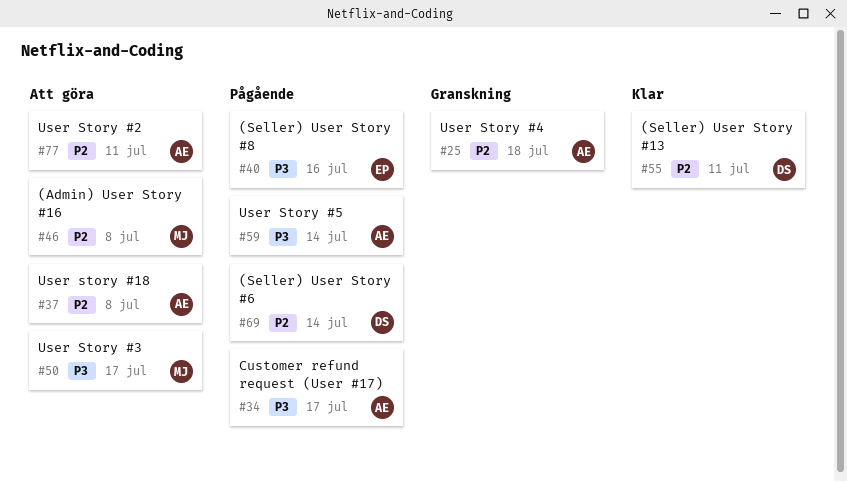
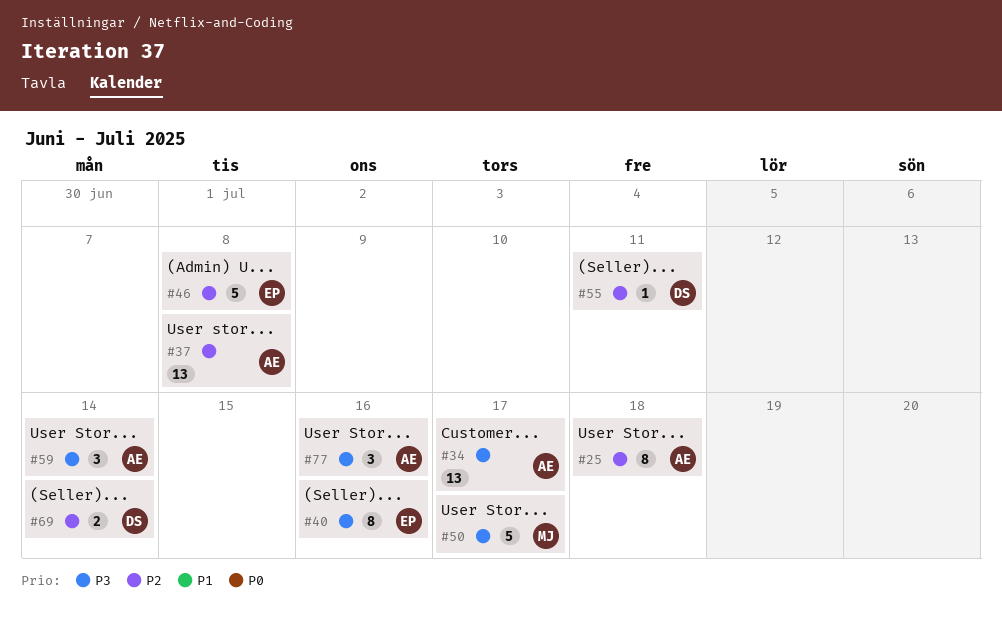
#46, owner: MJ -> EP
#77, priority: P2 -> P3
#77, due: Jul 11 -> Jul 16

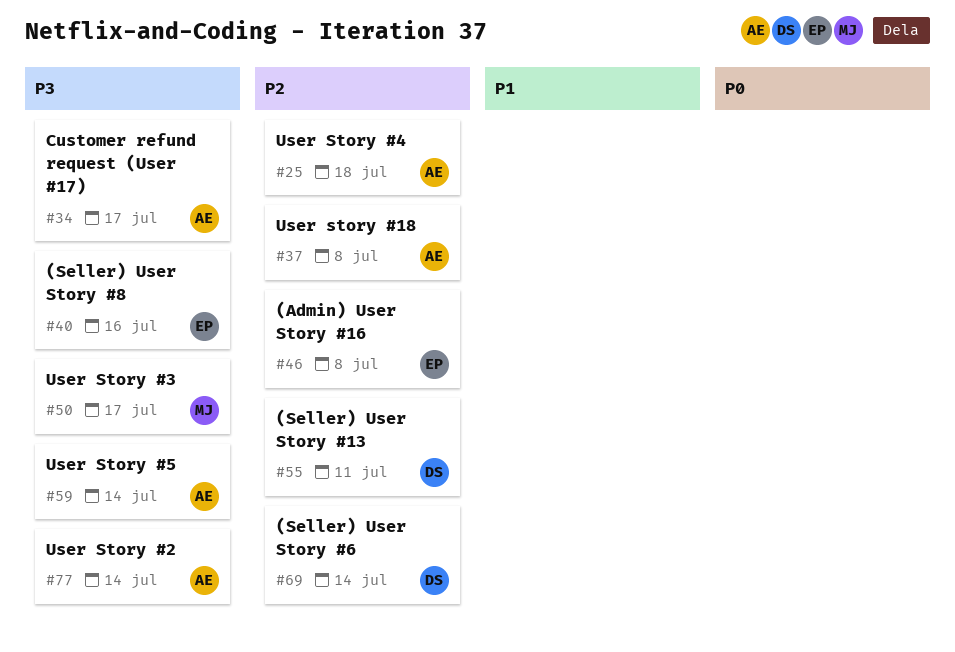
#77, due: Jul 16 -> Jul 14

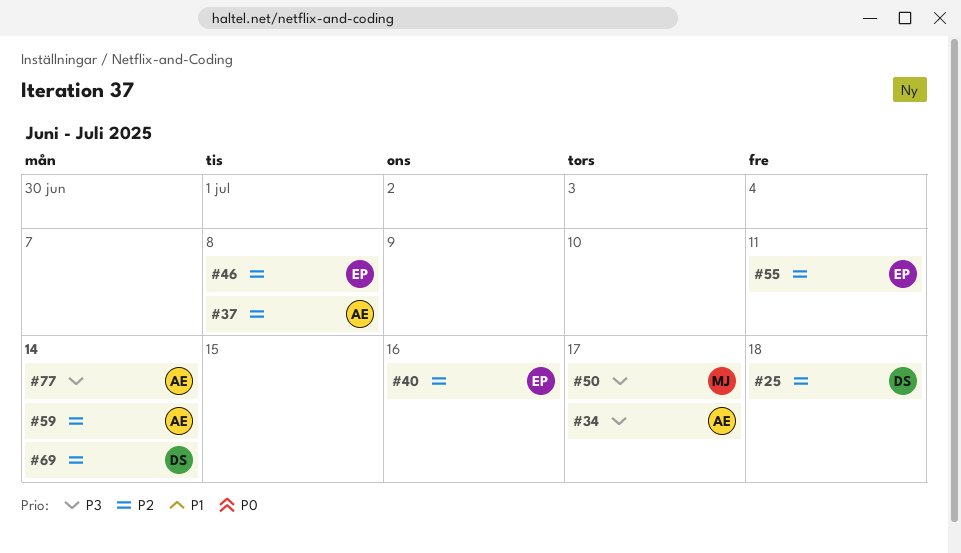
#25, owner: AE -> DS
#40, priority: P3 -> P2
#55, owner: DS -> EP
#59, priority: P3 -> P2

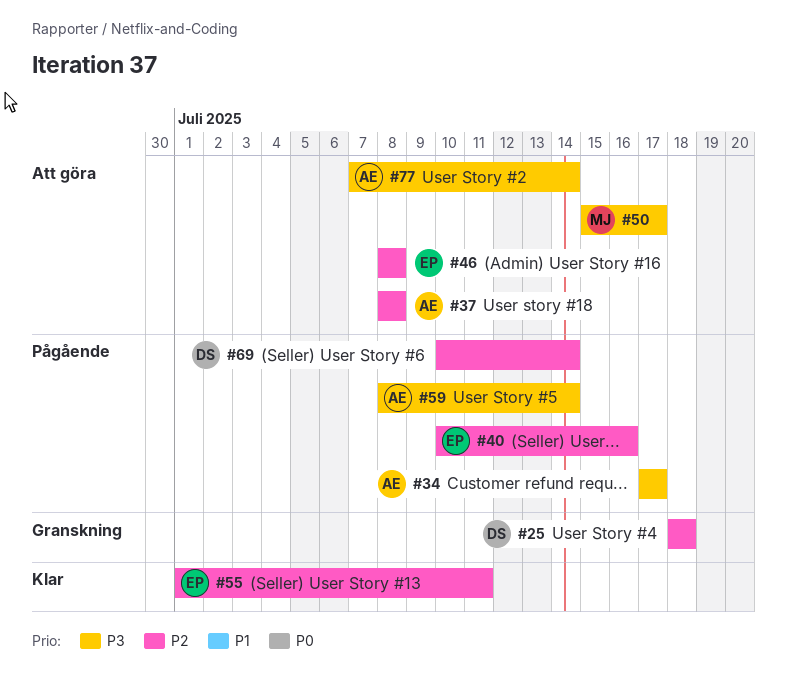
#59, priority: P2 -> P3

